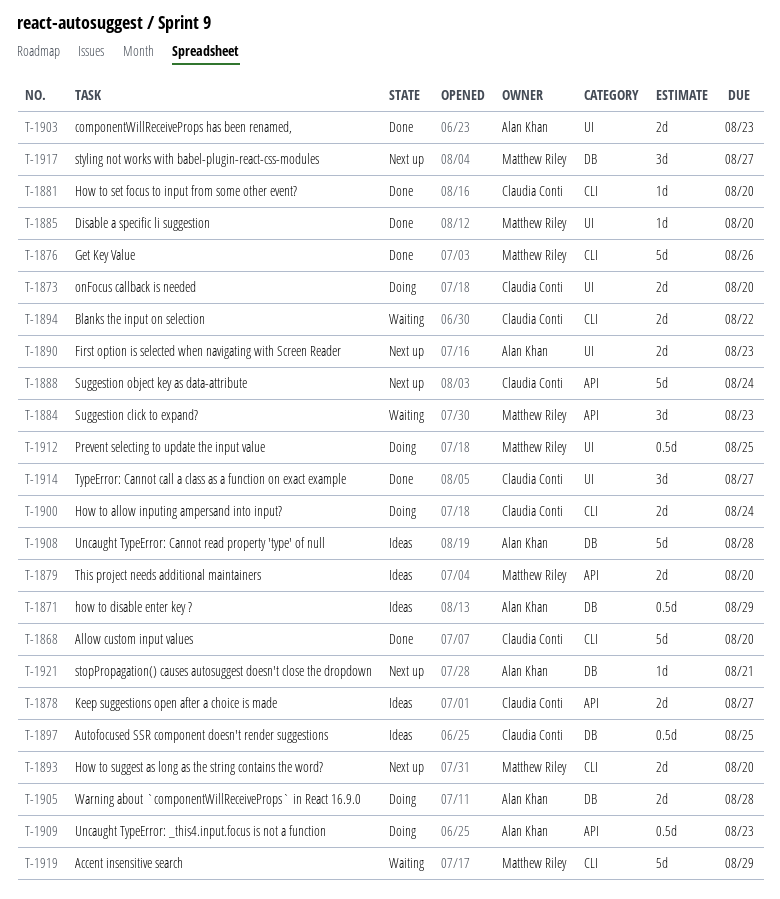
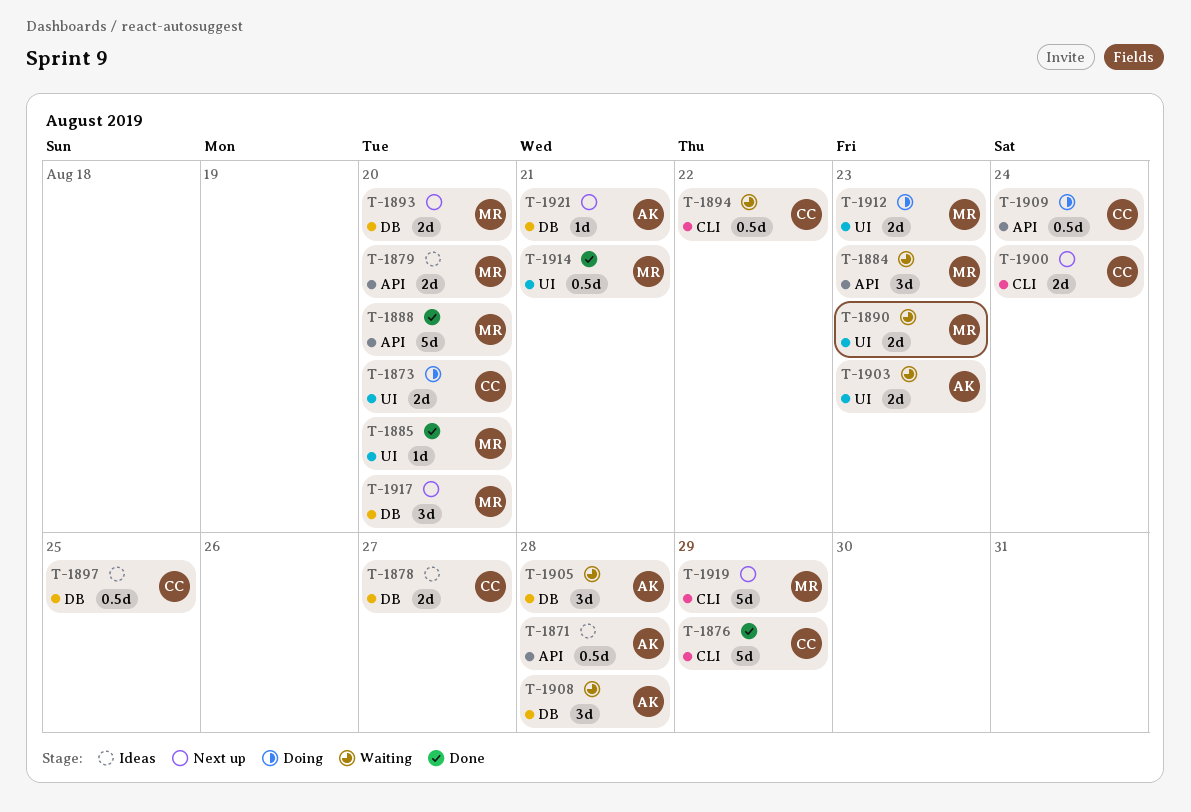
T-1868: present -> none
T-1871, label: DB -> API
T-1871, due: Aug 29 -> Aug 28
T-1876, owner: Matthew Riley -> Claudia Conti
T-1876, due: Aug 26 -> Aug 29
T-1878, label: API -> DB
T-1881: present -> none
T-1888, status: Next up -> Done
T-1888, owner: Claudia Conti -> Matthew Riley
T-1888, due: Aug 24 -> Aug 20
T-1890, status: Next up -> Waiting
T-1890, owner: Alan Khan -> Matthew Riley
T-1893, label: CLI -> DB
T-1894, estimate: 2d -> 0.5d
T-1900, status: Doing -> Next up
T-1903, status: Done -> Waiting
T-1905, status: Doing -> Waiting
T-1905, estimate: 2d -> 3d
T-1908, status: Ideas -> Waiting
T-1908, estimate: 5d -> 3d
T-1909, owner: Alan Khan -> Claudia Conti
T-1909, due: Aug 23 -> Aug 24
T-1912, estimate: 0.5d -> 2d
T-1912, due: Aug 25 -> Aug 23
T-1914, owner: Claudia Conti -> Matthew Riley
T-1914, estimate: 3d -> 0.5d
T-1914, due: Aug 27 -> Aug 21
T-1917, due: Aug 27 -> Aug 20
T-1919, status: Waiting -> Next up

